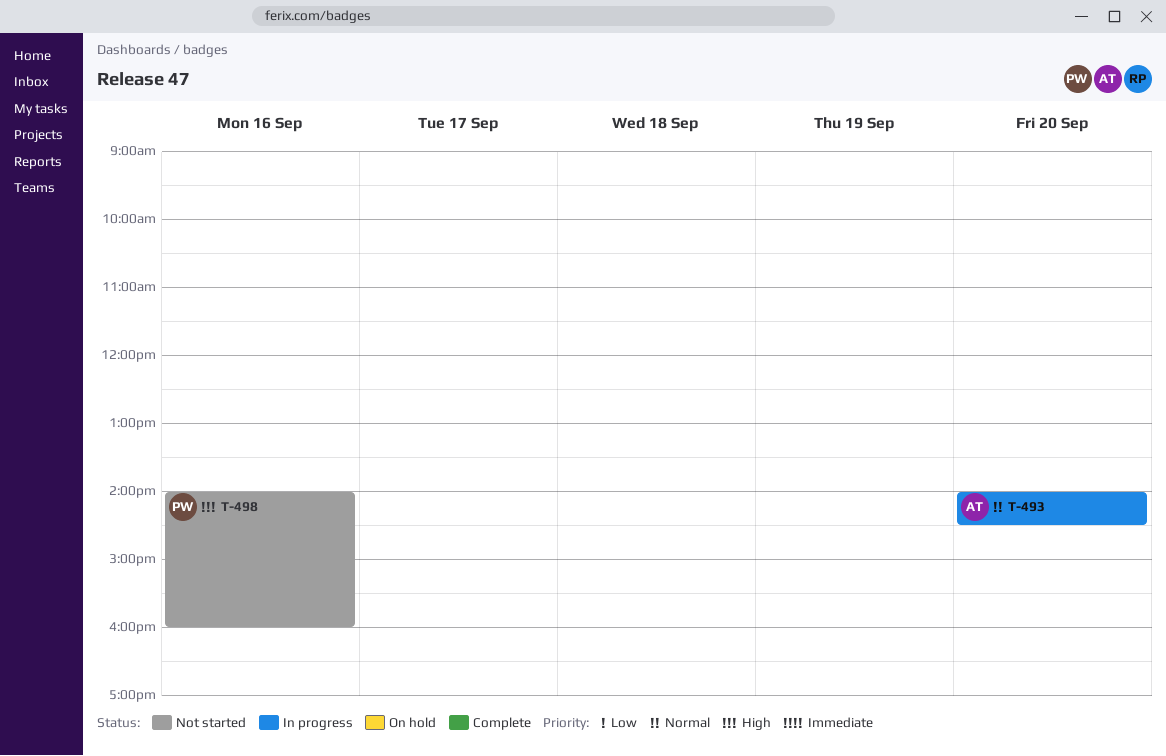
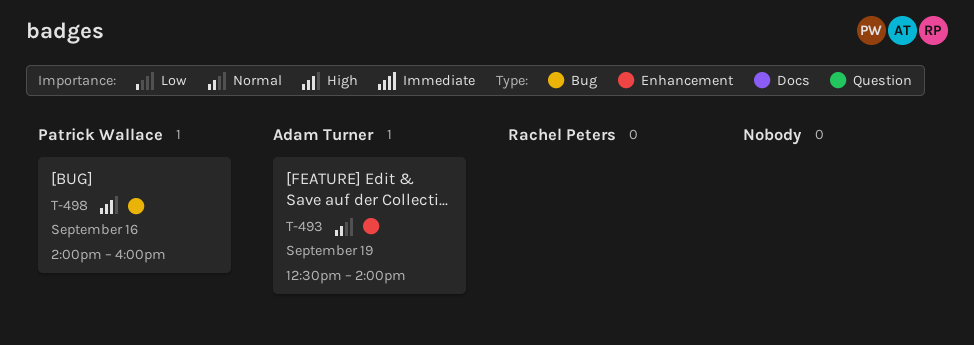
T-493, day: Sep 20 -> Sep 19
T-493, begins: 14:00 -> 12:30
T-493, ends: 14:30 -> 14:00

